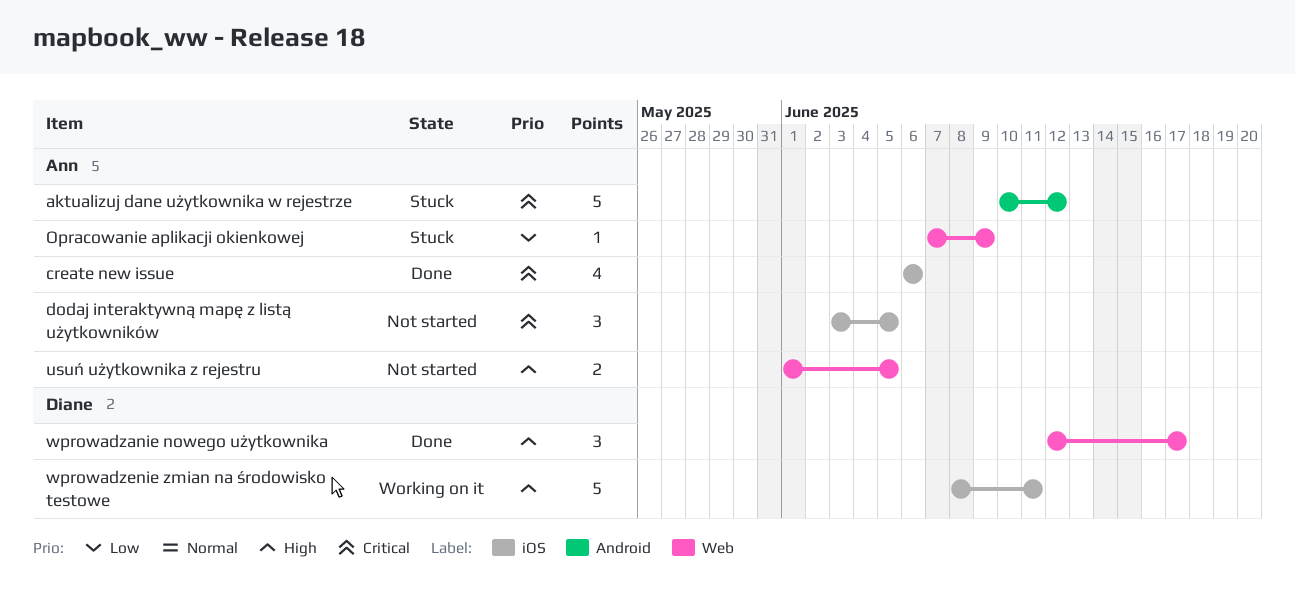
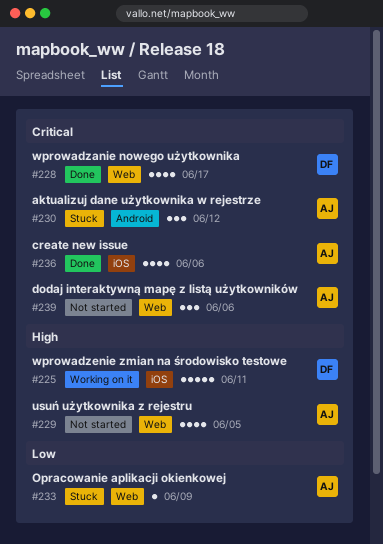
aktualizuj dane użytkownika w rejestrze, estimate: 5 -> 3
dodaj interaktywną mapę z listą użytkowników, label: iOS -> Web
dodaj interaktywną mapę z listą użytkowników, due: Jun 5 -> Jun 6
usuń użytkownika z rejestru, estimate: 2 -> 4
wprowadzanie nowego użytkownika, priority: High -> Critical
wprowadzanie nowego użytkownika, estimate: 3 -> 4

